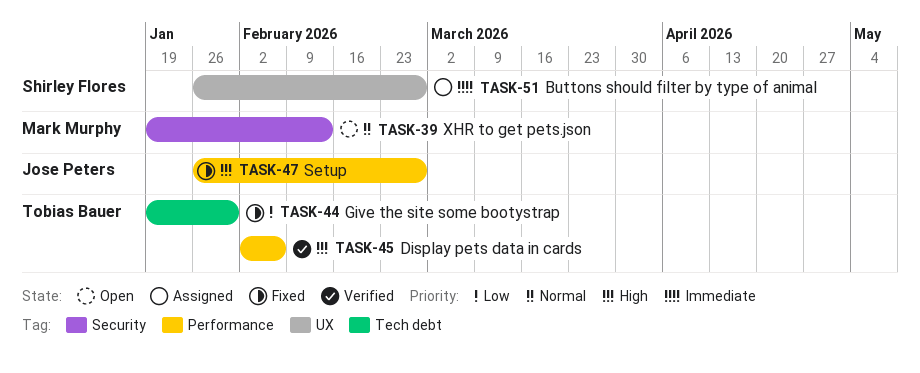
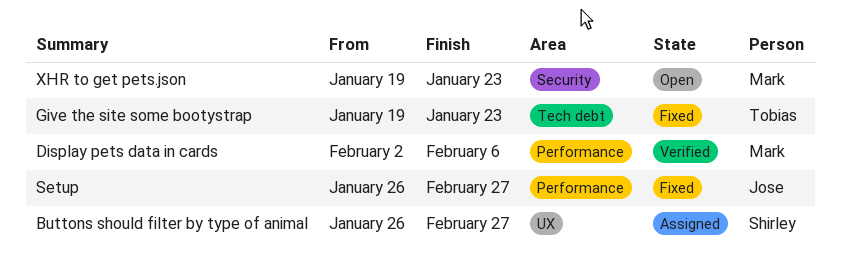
Display pets data in cards, owner: Tobias Bauer -> Mark Murphy
Give the site some bootystrap, due: Jan 30 -> Jan 23
XHR to get pets.json, due: Feb 13 -> Jan 23

